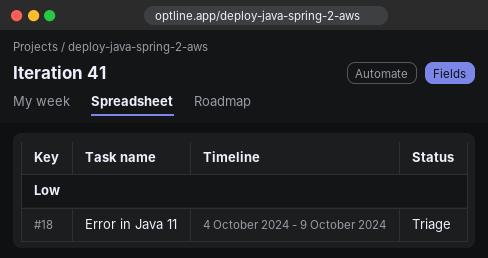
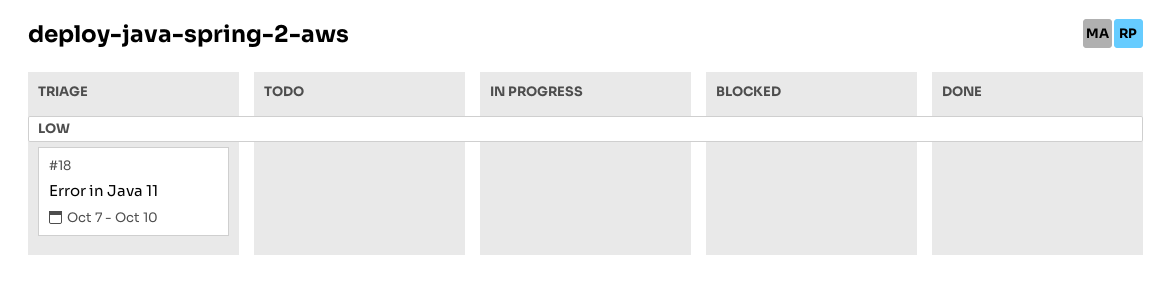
#18, start: Oct 4 -> Oct 7
#18, due: Oct 9 -> Oct 10

